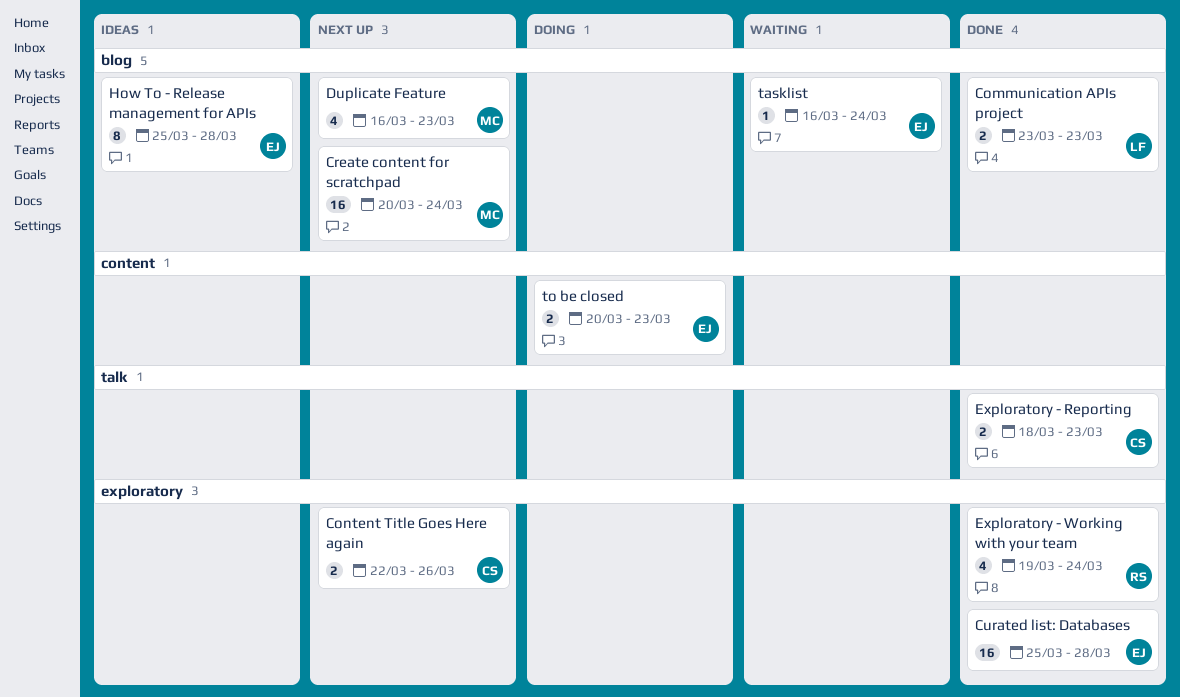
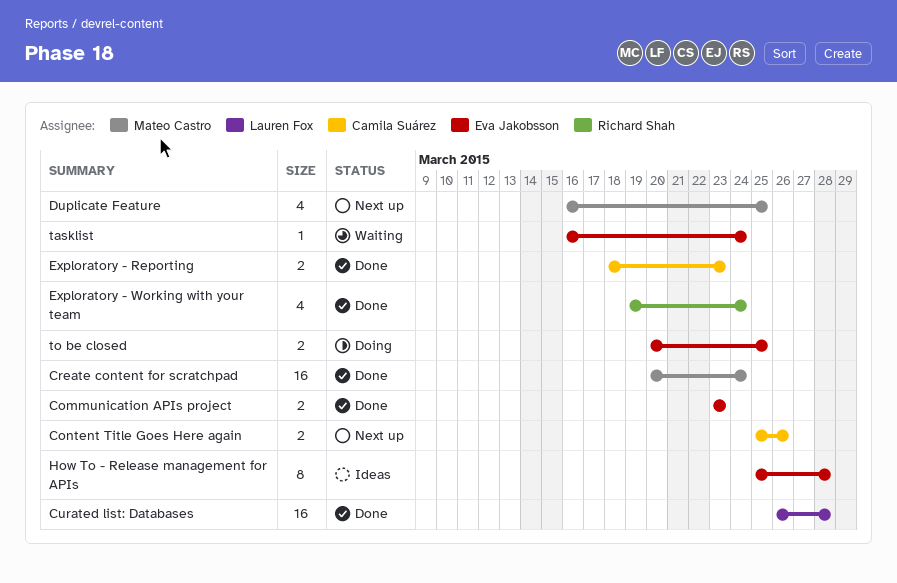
Communication APIs project, owner: Lauren Fox -> Eva Jakobsson
Content Title Goes Here again, start: Mar 22 -> Mar 25
Create content for scratchpad, status: Next up -> Done
Curated list: Databases, owner: Eva Jakobsson -> Lauren Fox
Curated list: Databases, start: Mar 25 -> Mar 26
Duplicate Feature, due: Mar 23 -> Mar 25
to be closed, due: Mar 23 -> Mar 25

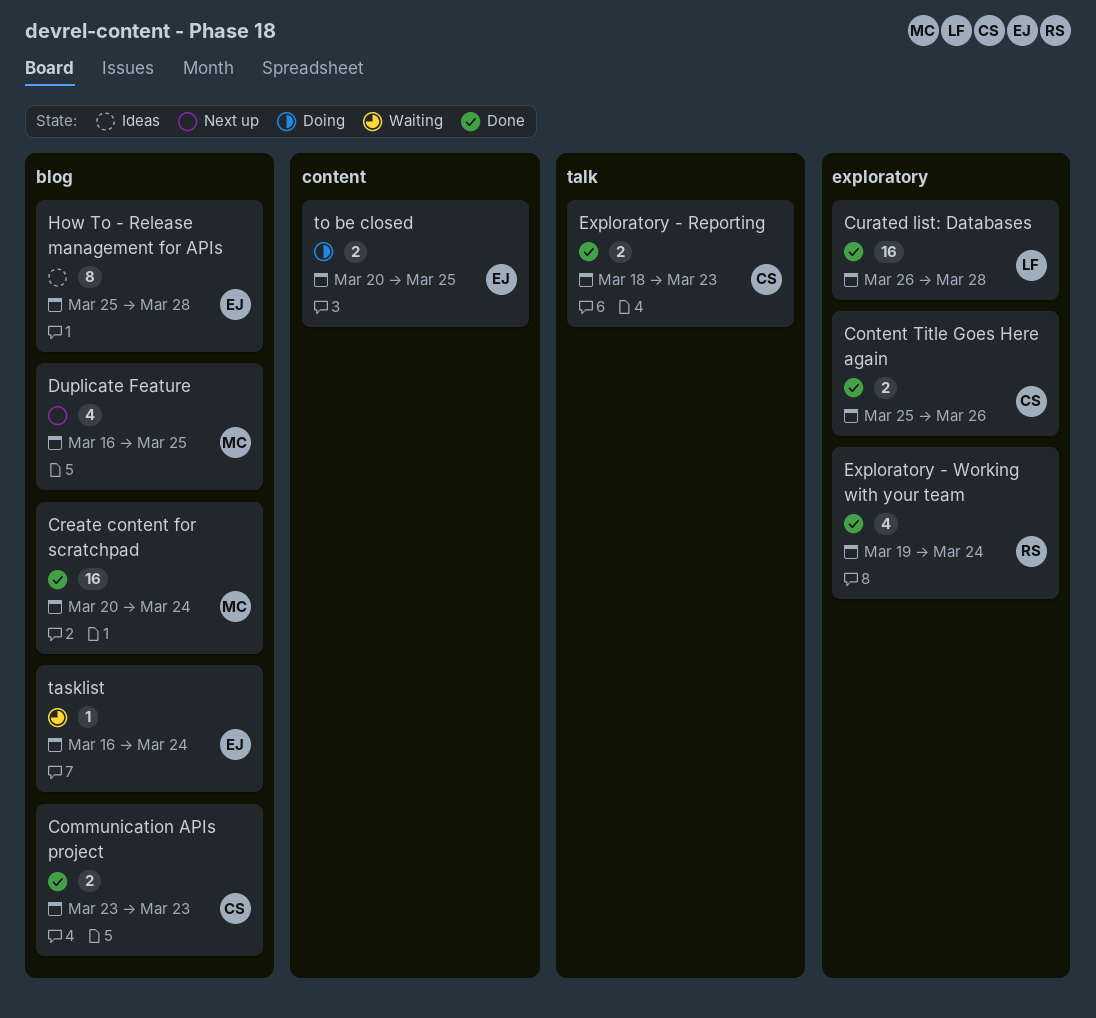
Communication APIs project, owner: Eva Jakobsson -> Camila Suárez
Content Title Goes Here again, status: Next up -> Done

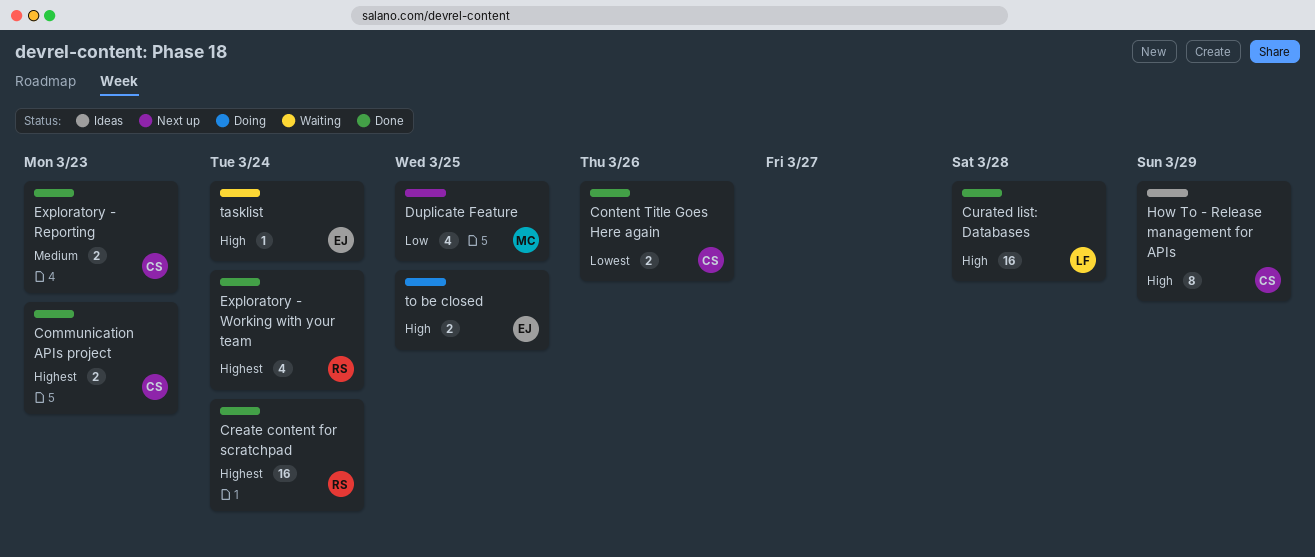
Create content for scratchpad, owner: MC -> RS
How To - Release management for APIs, owner: EJ -> CS
How To - Release management for APIs, due: Mar 28 -> Mar 29

